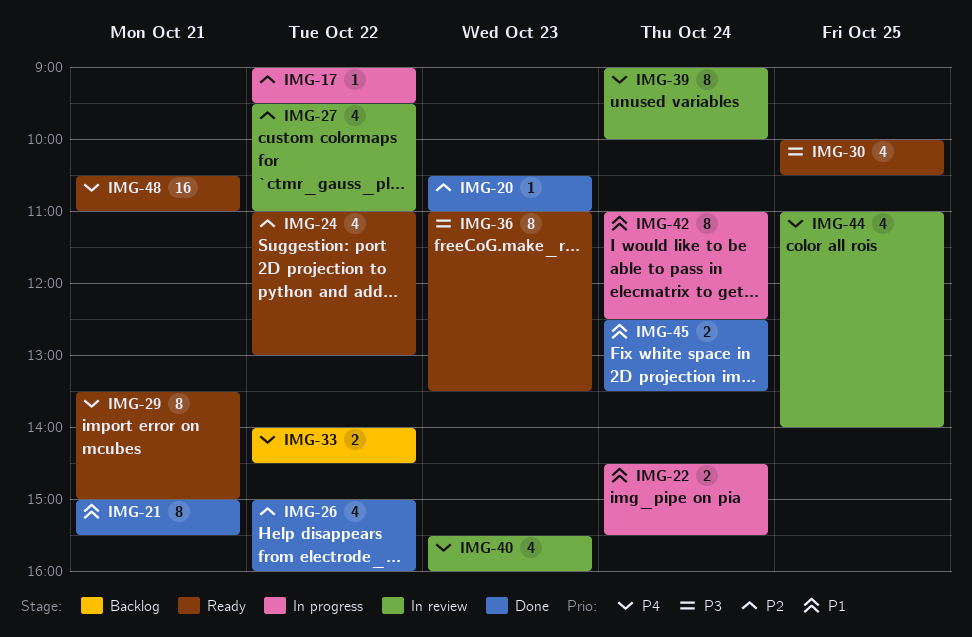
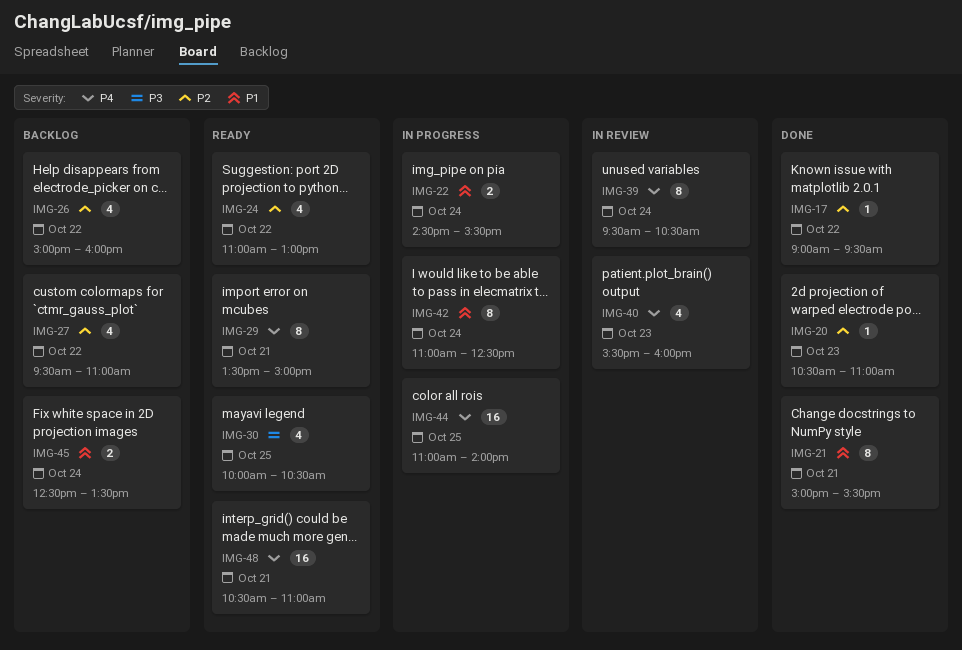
IMG-17, status: In progress -> Done
IMG-26, status: Done -> Backlog
IMG-27, status: In review -> Backlog
IMG-33: present -> none
IMG-36: present -> none
IMG-39, begins: 09:00 -> 09:30
IMG-39, ends: 10:00 -> 10:30
IMG-44, status: In review -> In progress
IMG-44, estimate: 4 -> 16
IMG-45, status: Done -> Backlog

